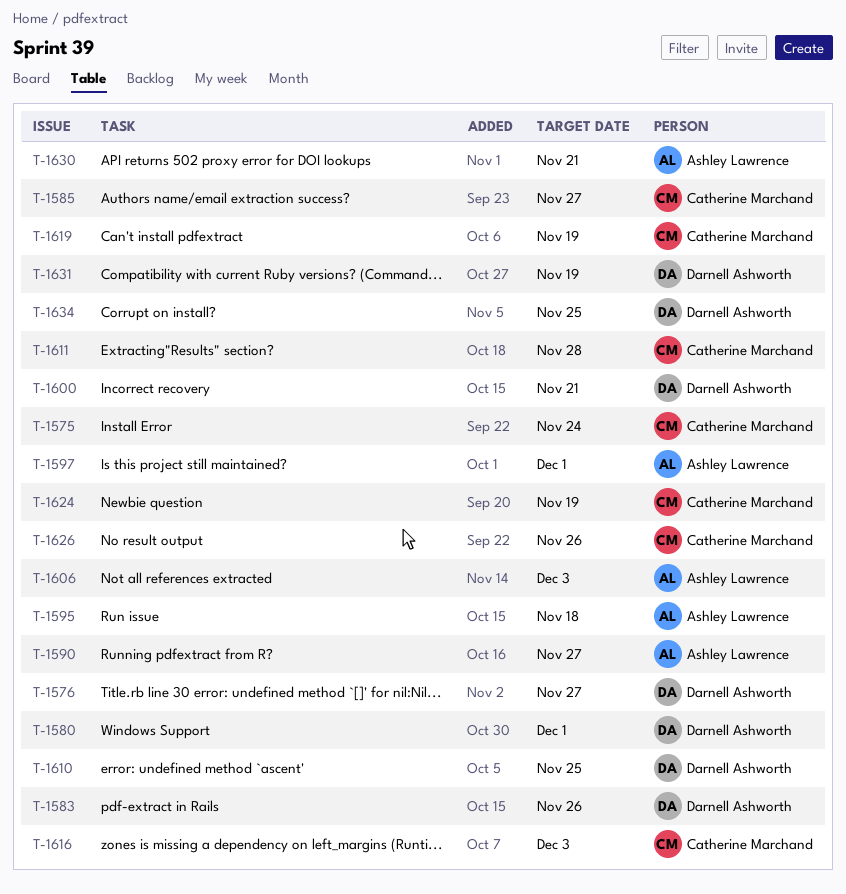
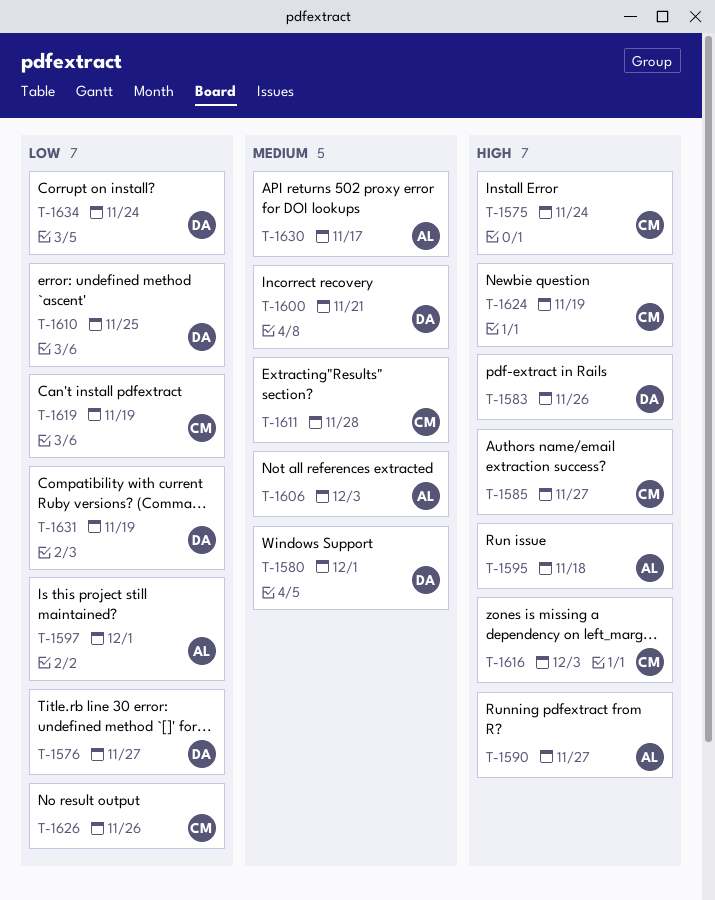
T-1630, due: Nov 21 -> Nov 17
T-1634, due: Nov 25 -> Nov 24

